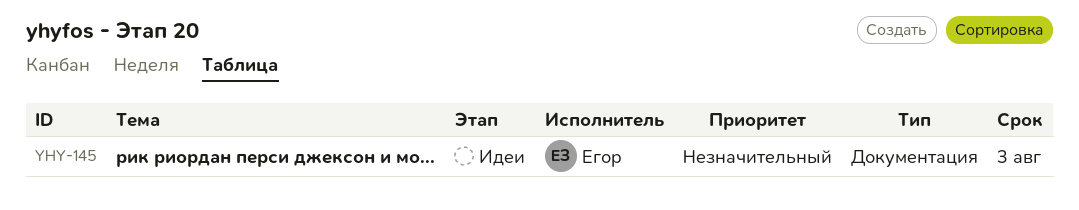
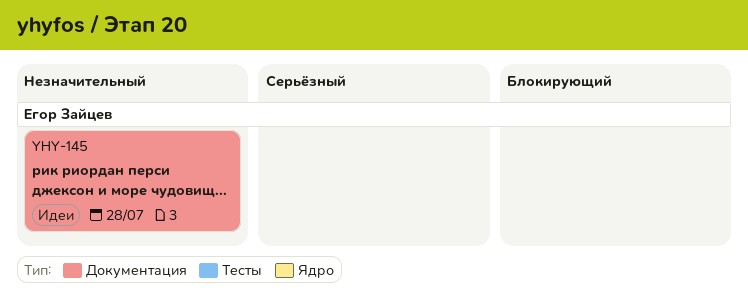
YHY-145, due: Aug 3 -> Jul 28

